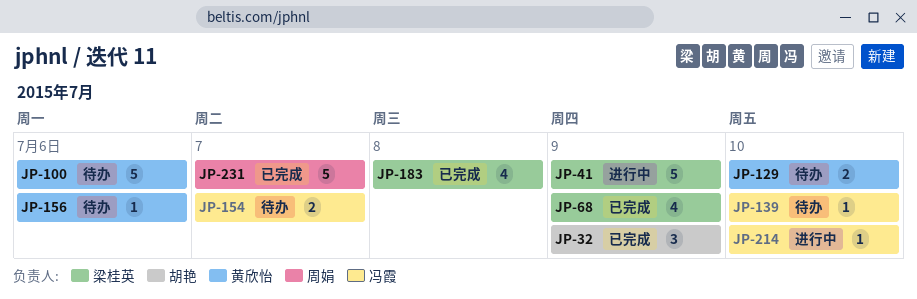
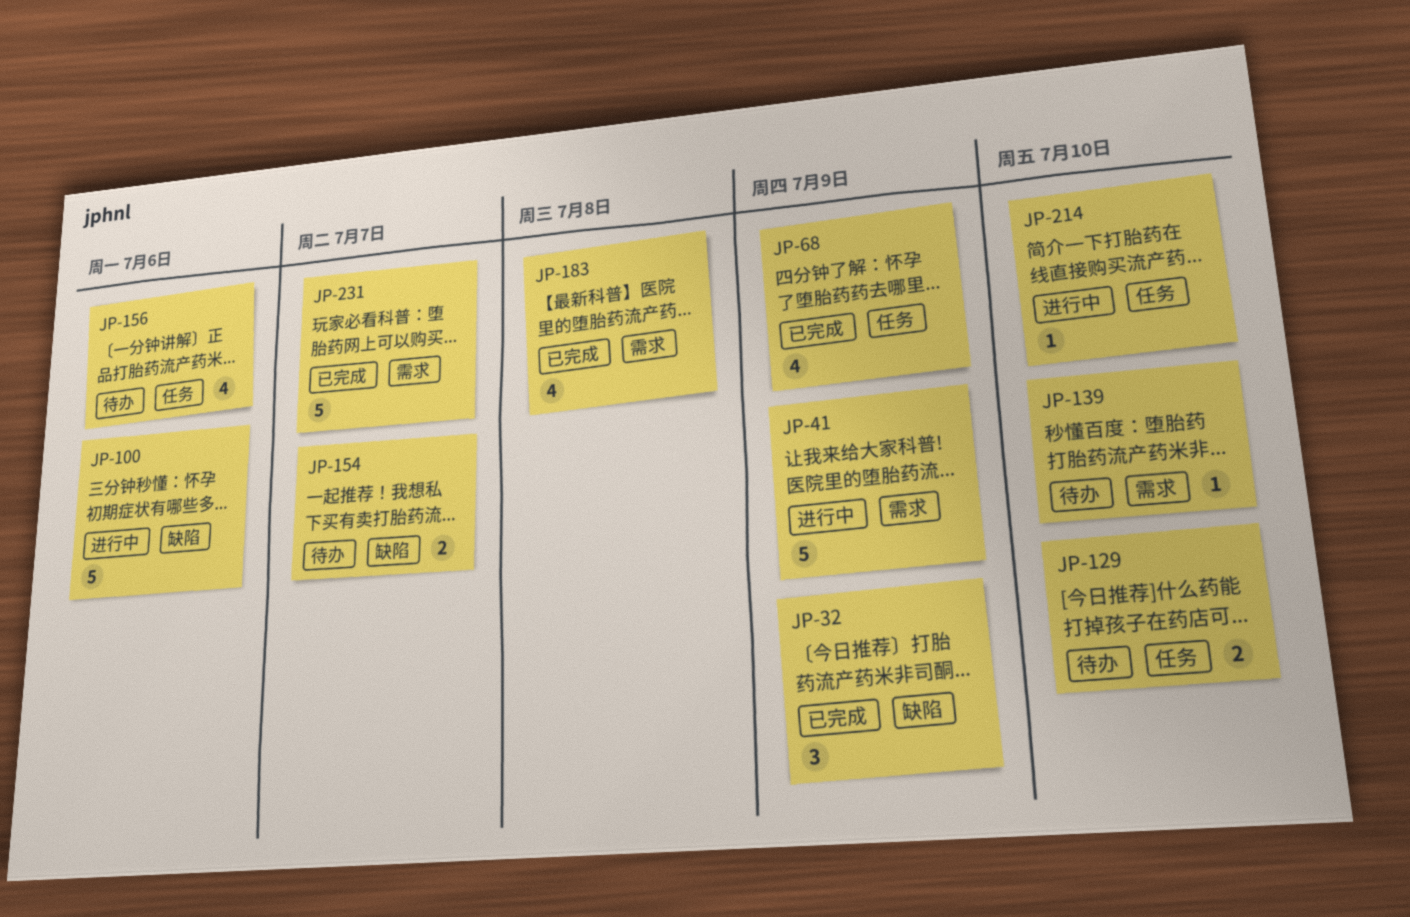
JP-100, status: 待办 -> 进行中
JP-156, estimate: 1 -> 4

